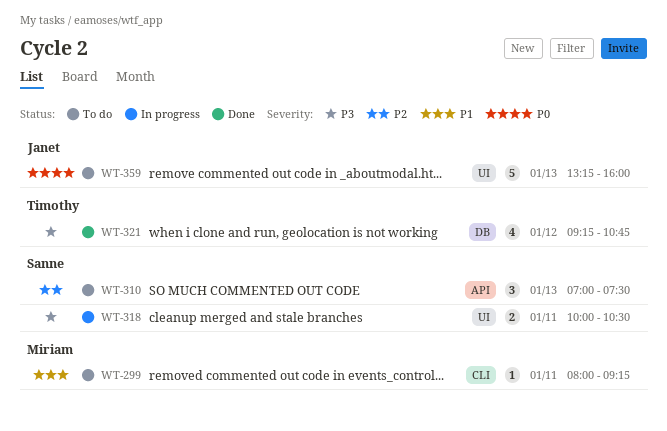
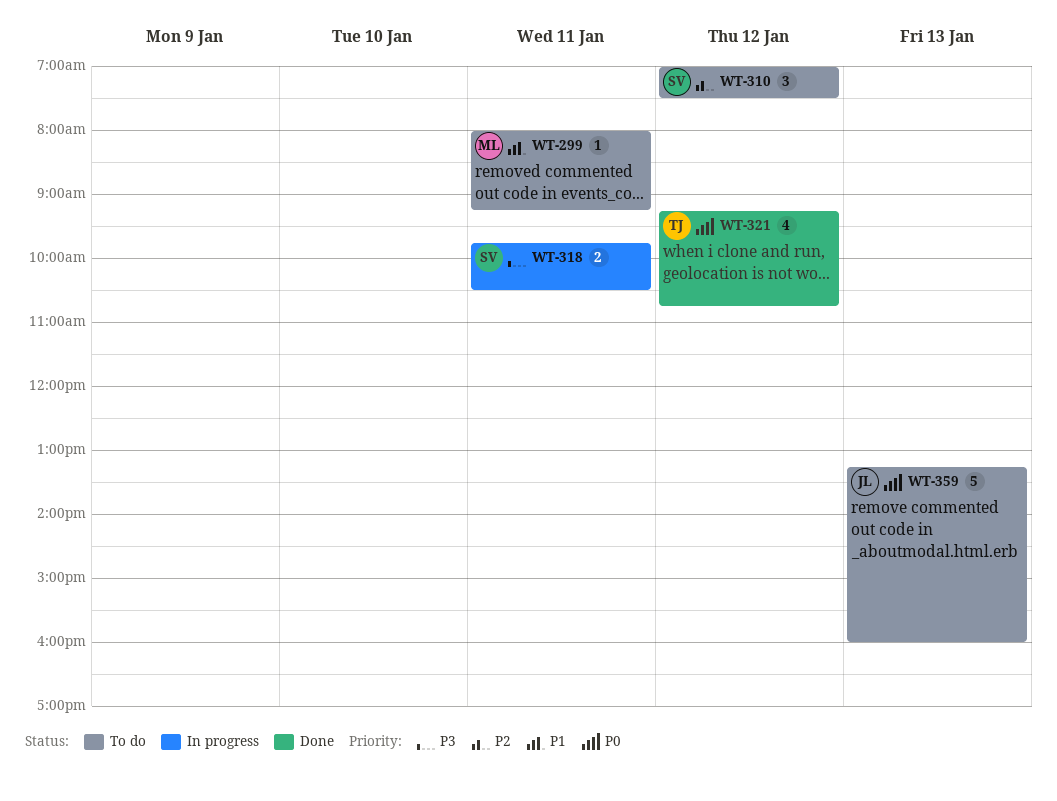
WT-310, day: Jan 13 -> Jan 12
WT-318, begins: 10:00 -> 09:45
WT-321, priority: P3 -> P0

